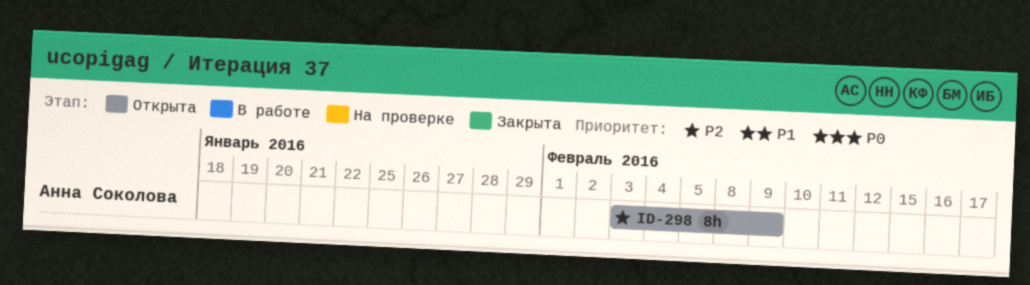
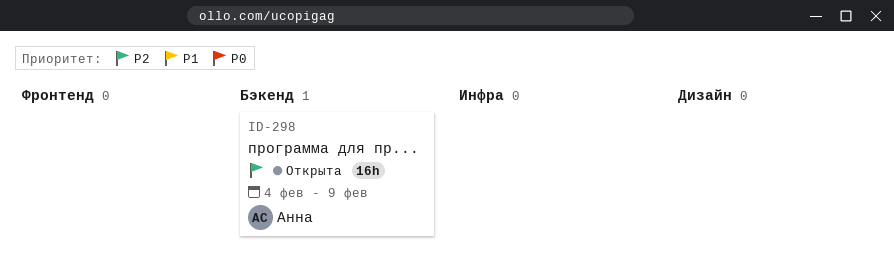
ID-298, estimate: 8h -> 16h
ID-298, start: Feb 3 -> Feb 4

